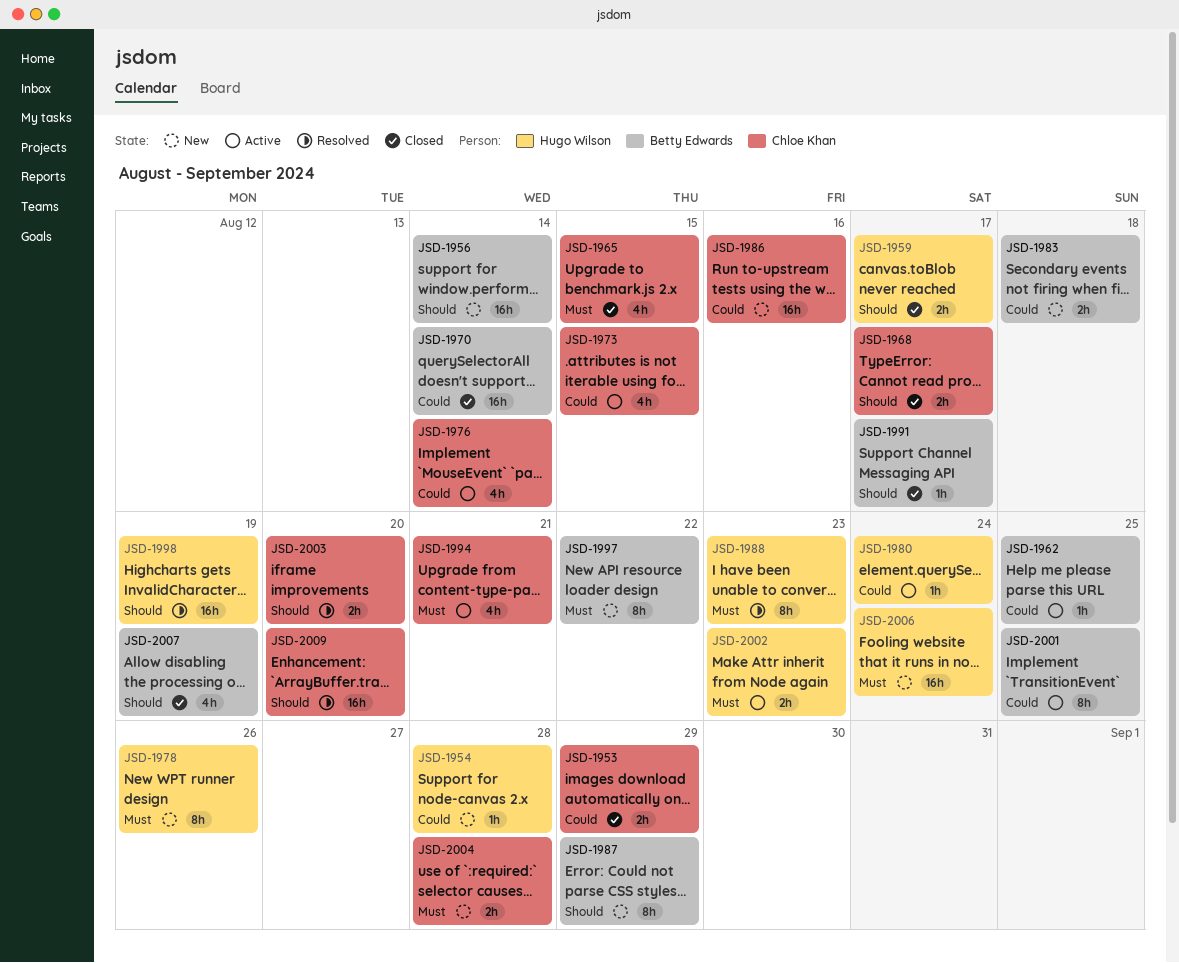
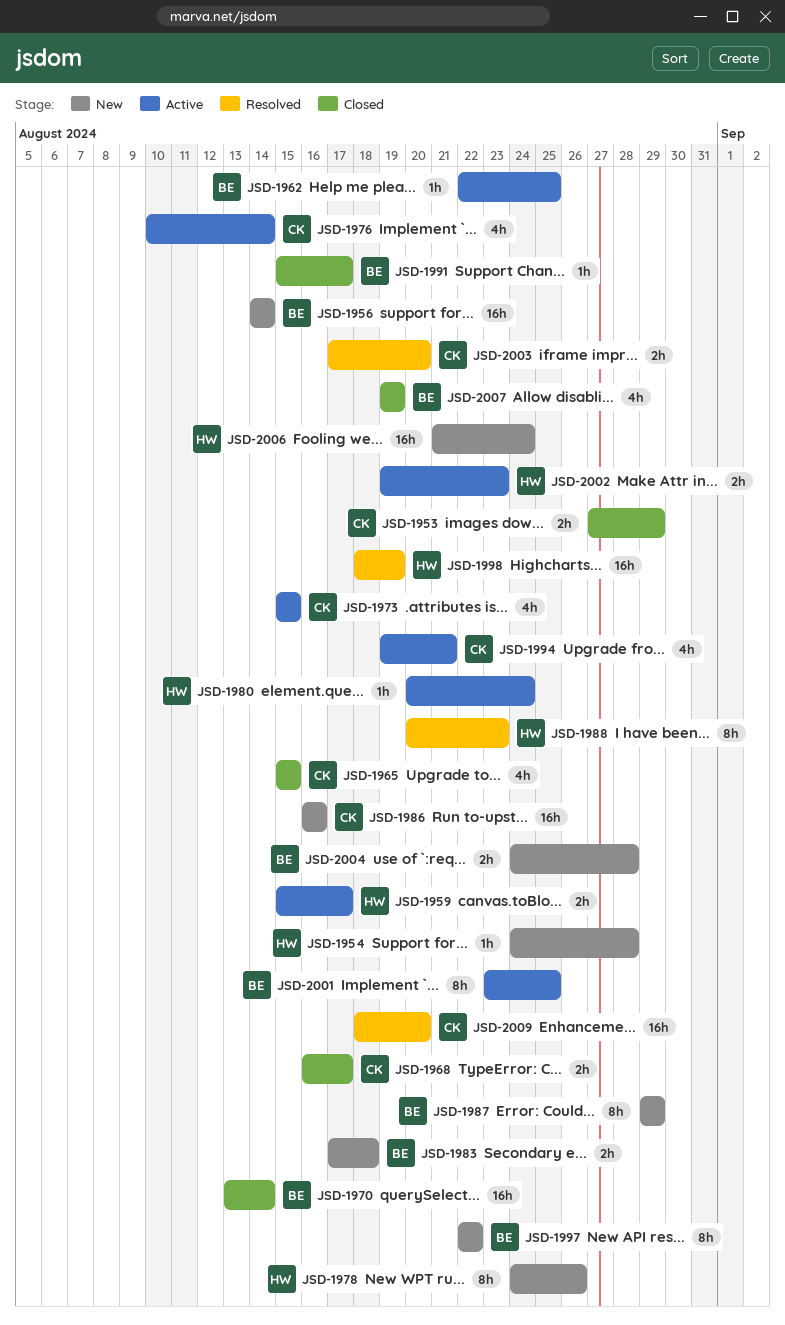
JSD-1959, status: Closed -> Active
JSD-2004, owner: Chloe Khan -> Betty Edwards

